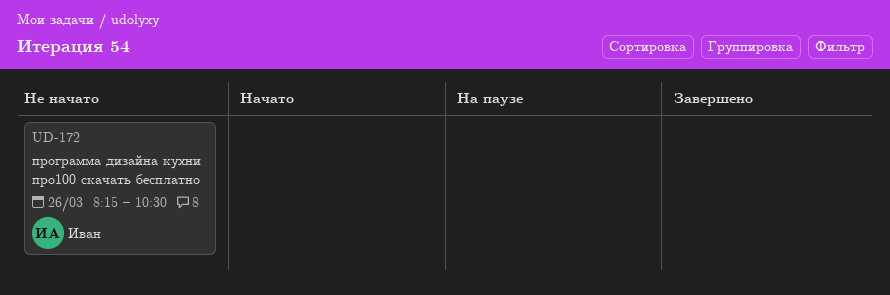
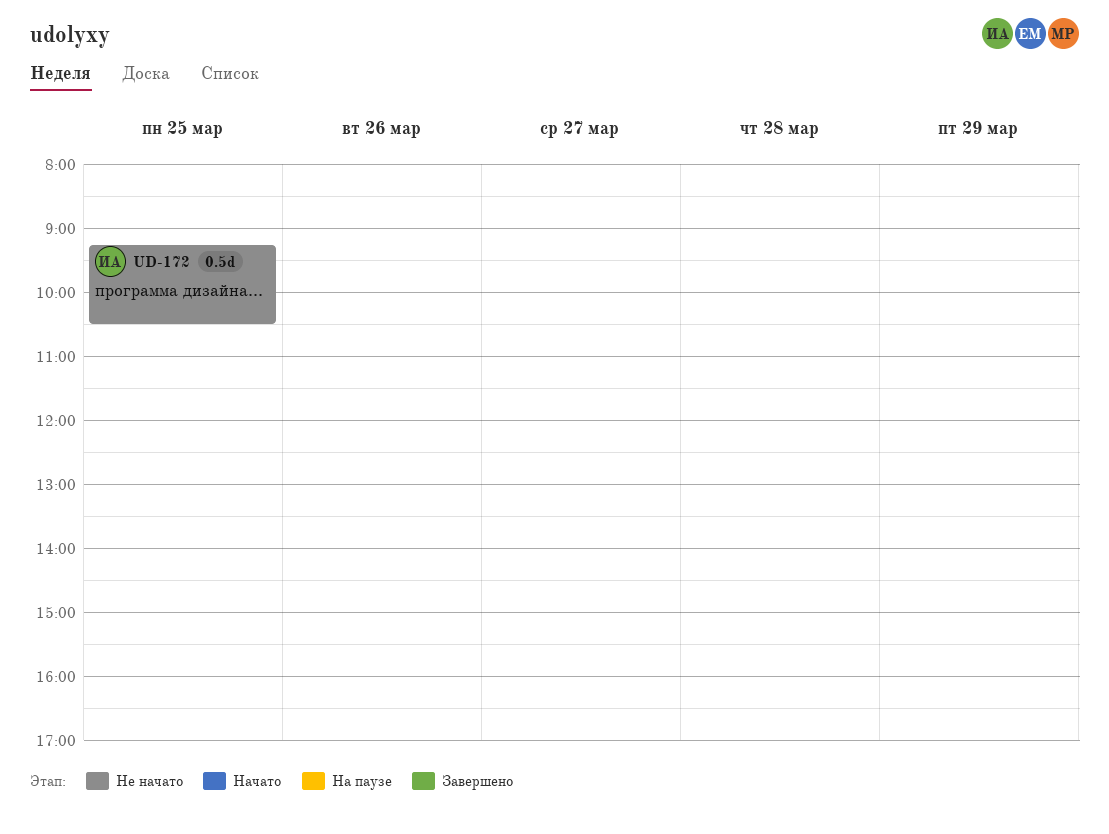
UD-172, day: Mar 26 -> Mar 25
UD-172, begins: 08:15 -> 09:15

